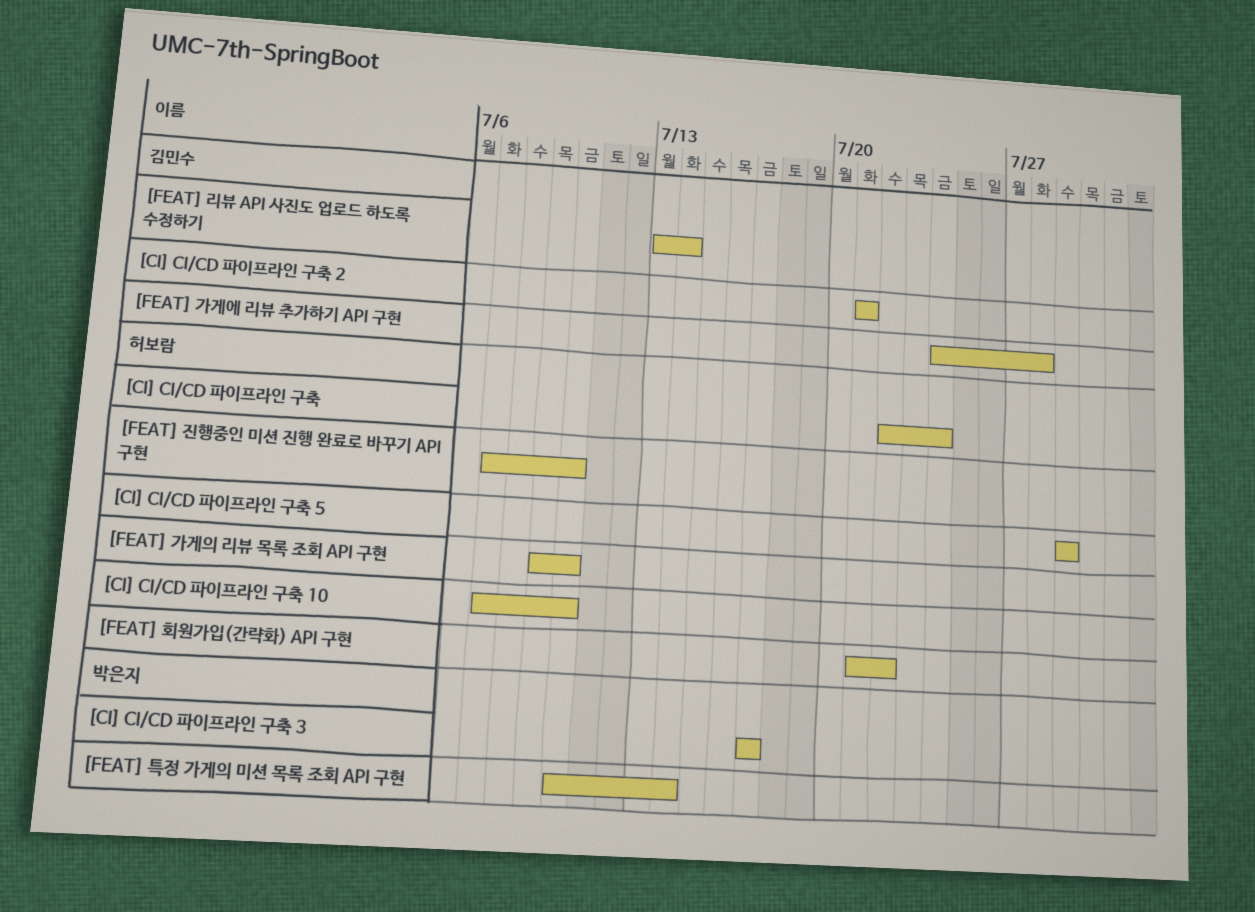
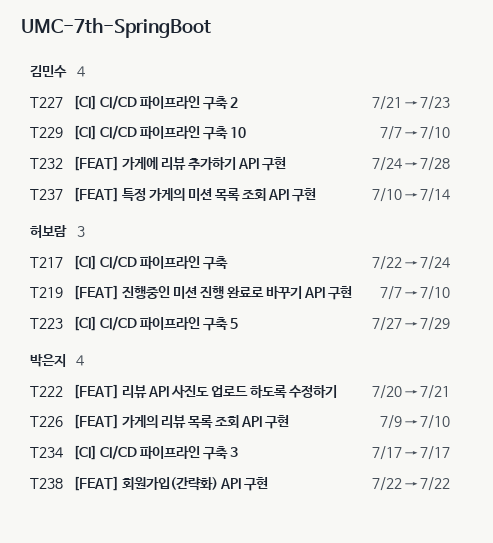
[CI] CI/CD 파이프라인 구축 10, owner: 허보람 -> 김민수
[CI] CI/CD 파이프라인 구축 2, due: Jul 21 -> Jul 23
[CI] CI/CD 파이프라인 구축 5, start: Jul 29 -> Jul 27
[FEAT] 가게의 리뷰 목록 조회 API 구현, owner: 허보람 -> 박은지
[FEAT] 리뷰 API 사진도 업로드 하도록 수정하기, owner: 김민수 -> 박은지
[FEAT] 리뷰 API 사진도 업로드 하도록 수정하기, start: Jul 13 -> Jul 20
[FEAT] 리뷰 API 사진도 업로드 하도록 수정하기, due: Jul 14 -> Jul 21
[FEAT] 특정 가게의 미션 목록 조회 API 구현, owner: 박은지 -> 김민수
[FEAT] 회원가입(간략화) API 구현, owner: 허보람 -> 박은지
[FEAT] 회원가입(간략화) API 구현, start: Jul 21 -> Jul 22

